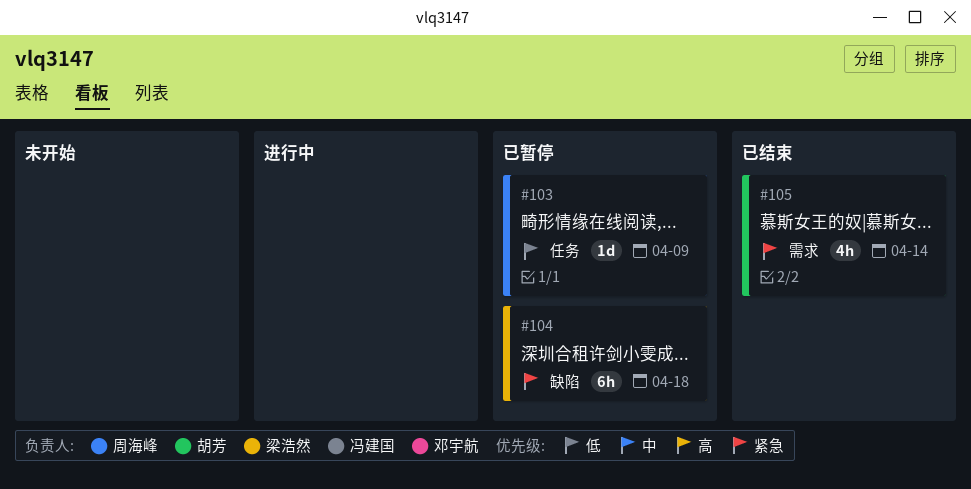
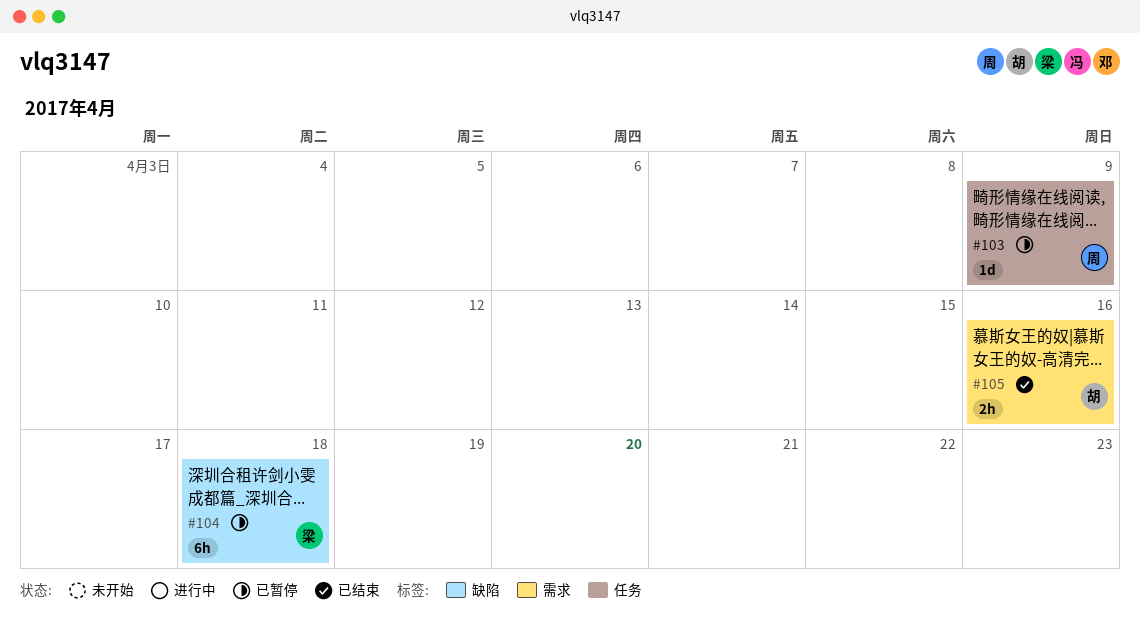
#105, estimate: 4h -> 2h
#105, due: Apr 14 -> Apr 16

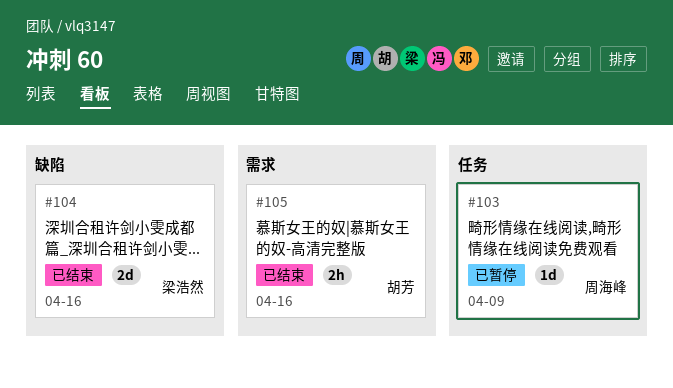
#104, status: 已暂停 -> 已结束
#104, estimate: 6h -> 2d
#104, due: Apr 18 -> Apr 16

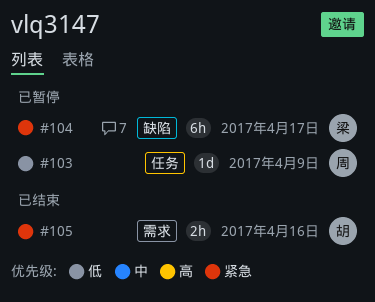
#104, status: 已结束 -> 已暂停
#104, estimate: 2d -> 6h
#104, due: Apr 16 -> Apr 17

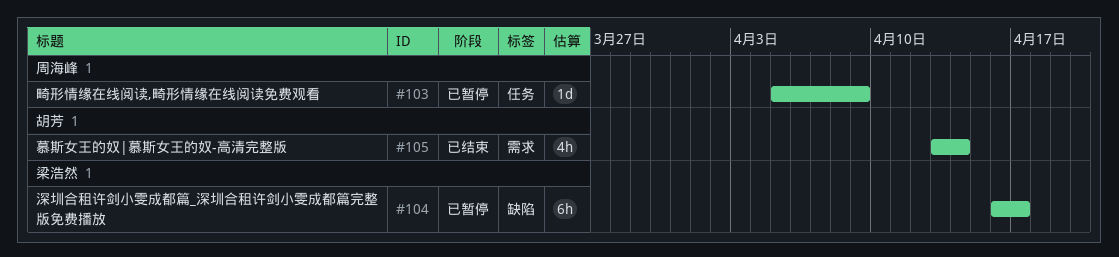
#105, estimate: 2h -> 4h
#105, due: Apr 16 -> Apr 14

